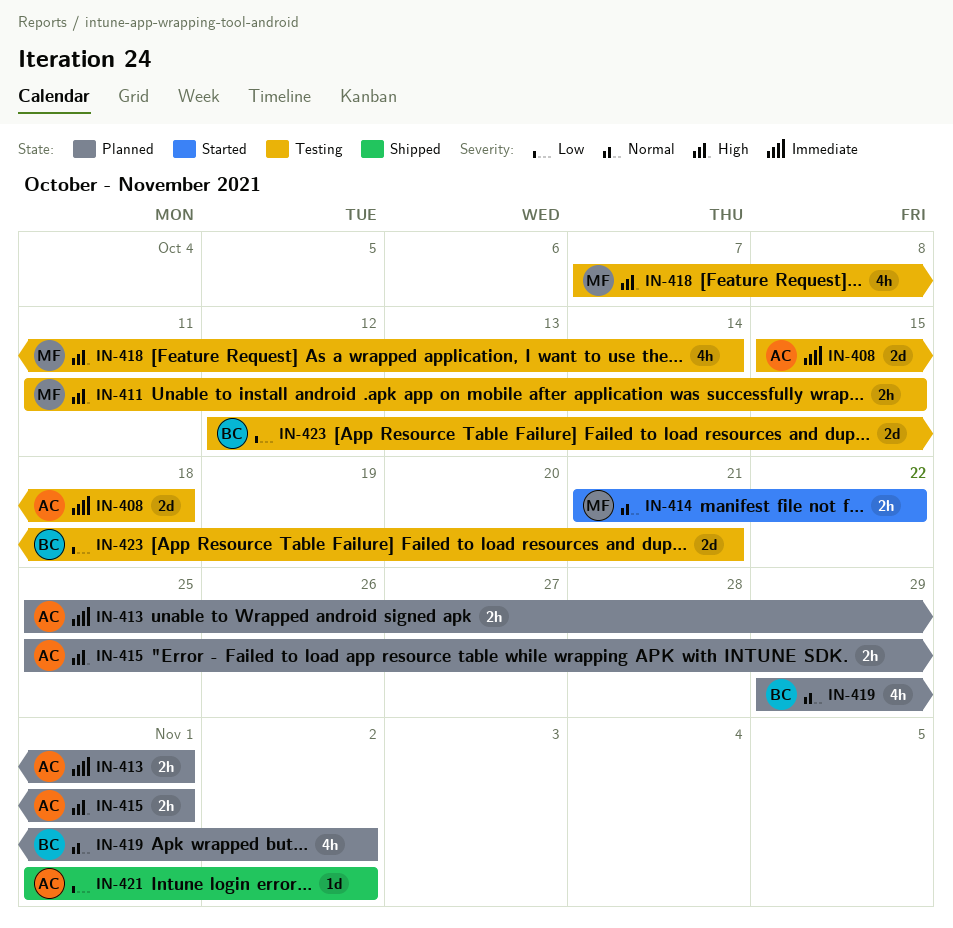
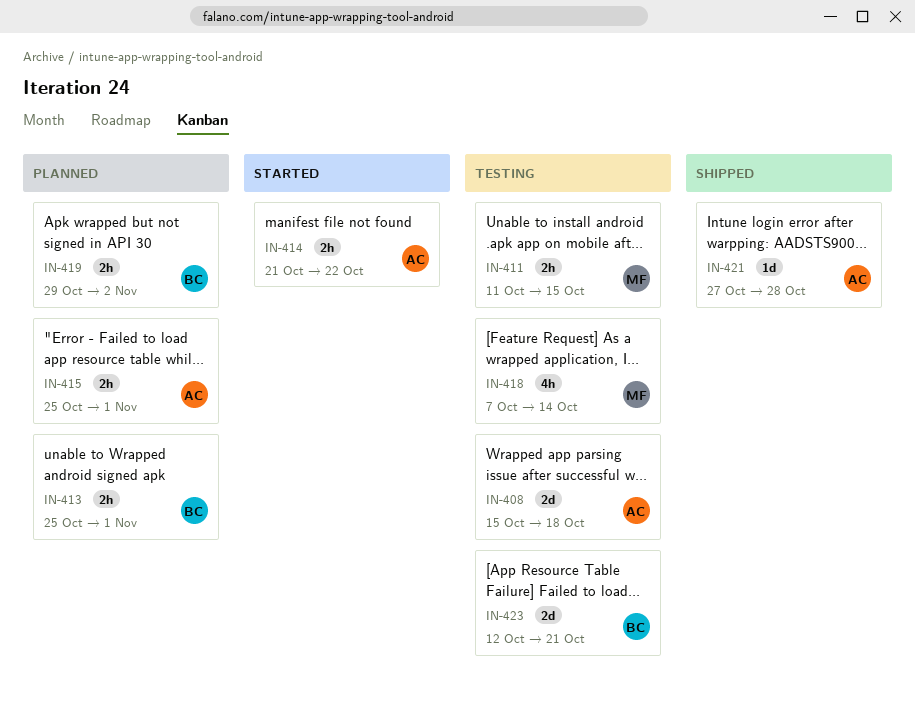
IN-413, owner: AC -> BC
IN-414, owner: MF -> AC
IN-419, estimate: 4h -> 2h
IN-421, start: Nov 1 -> Oct 27
IN-421, due: Nov 2 -> Oct 28

